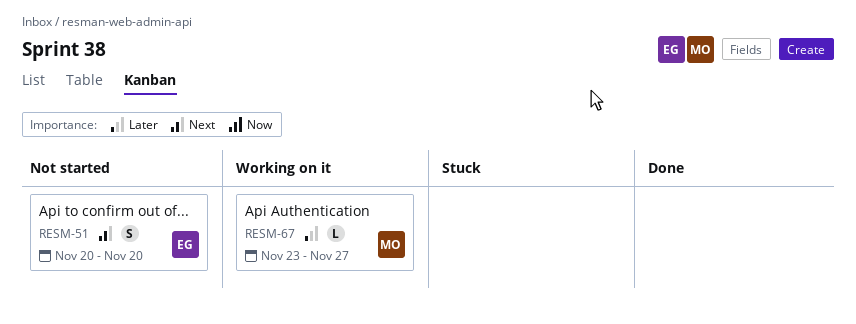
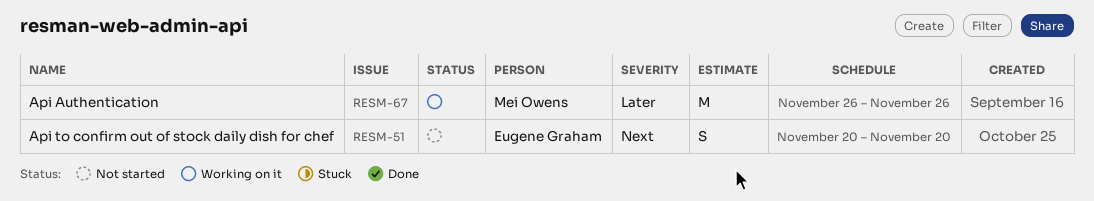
RESM-67, estimate: L -> M
RESM-67, start: Nov 23 -> Nov 26
RESM-67, due: Nov 27 -> Nov 26

